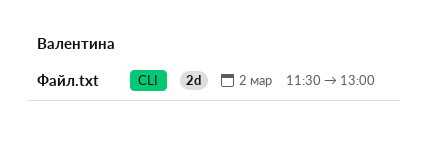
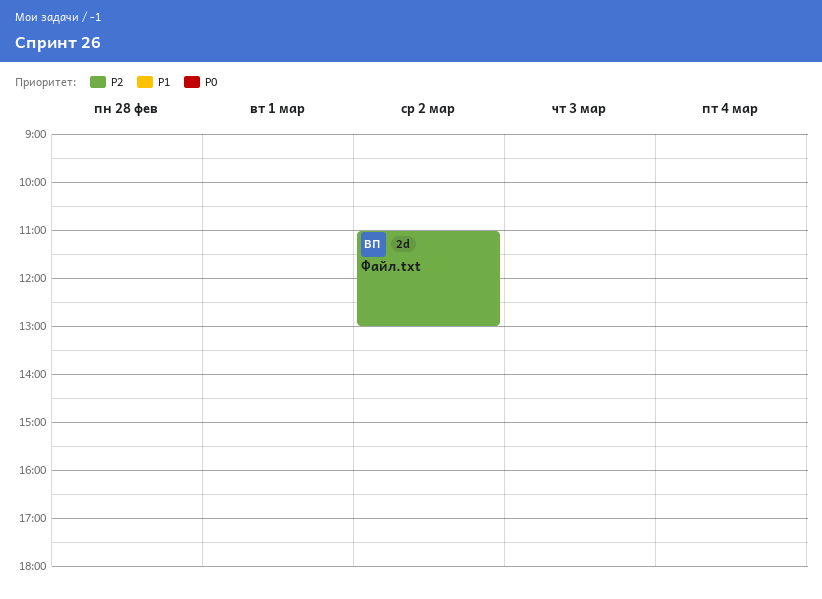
Файл.txt, begins: 11:30 -> 11:00

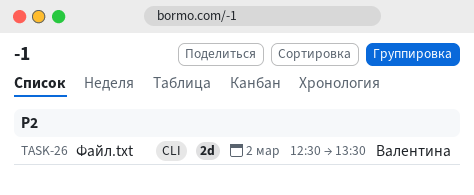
Файл.txt, begins: 11:00 -> 12:30
Файл.txt, ends: 13:00 -> 13:30

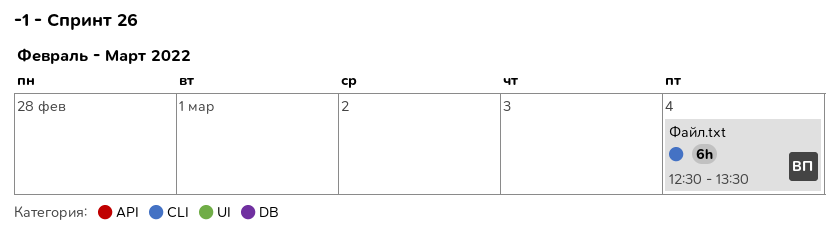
Файл.txt, estimate: 2d -> 6h
Файл.txt, day: Mar 2 -> Mar 4

